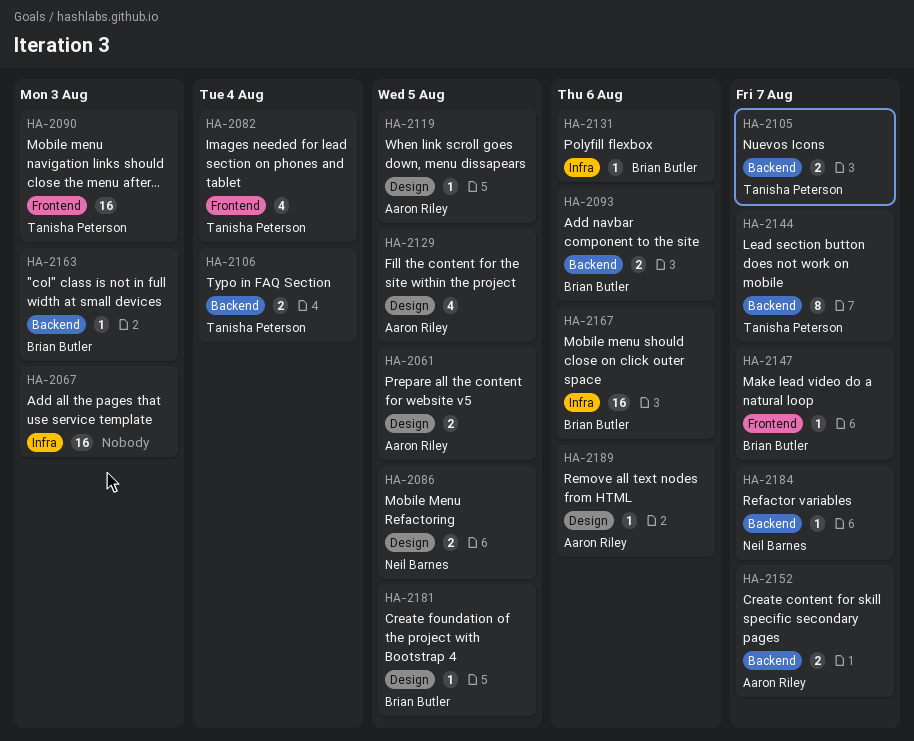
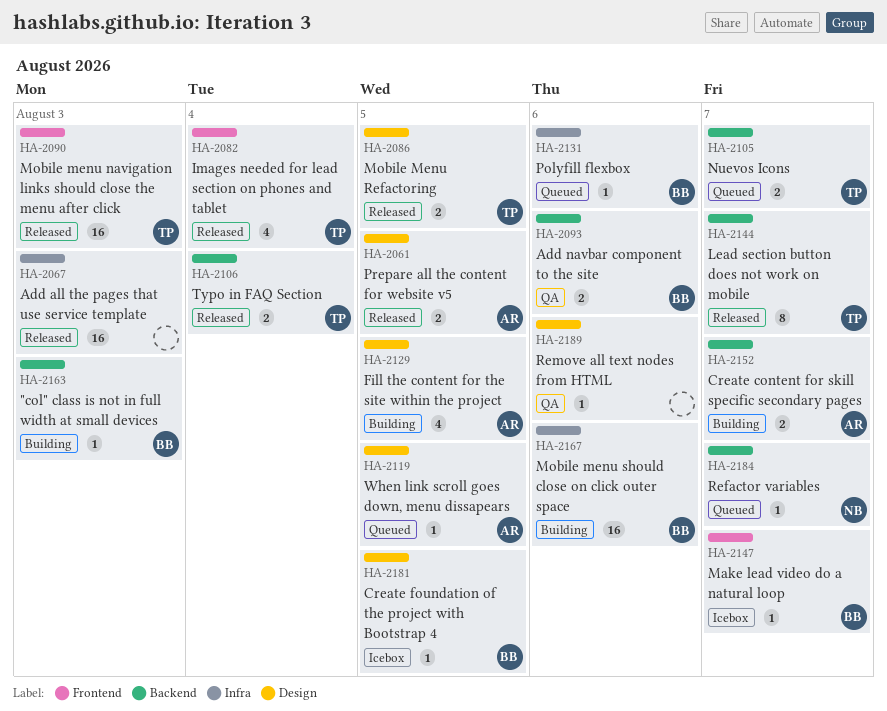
HA-2086, owner: Neil Barnes -> Tanisha Peterson
HA-2189, owner: Aaron Riley -> none

